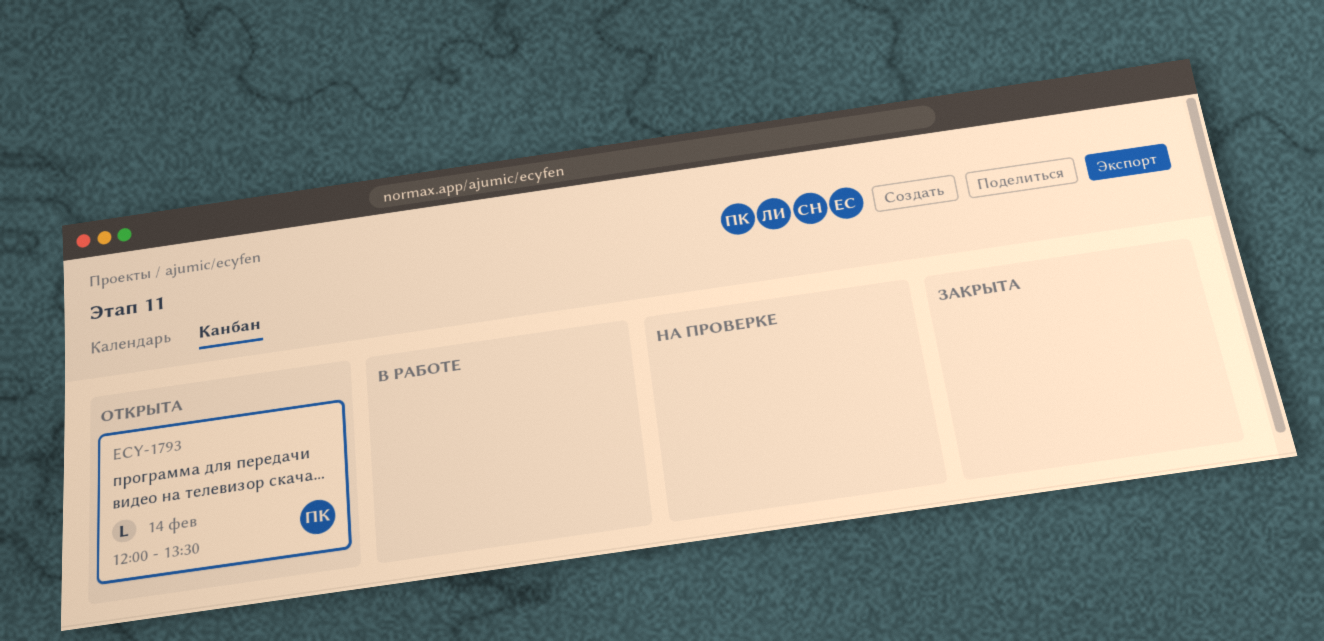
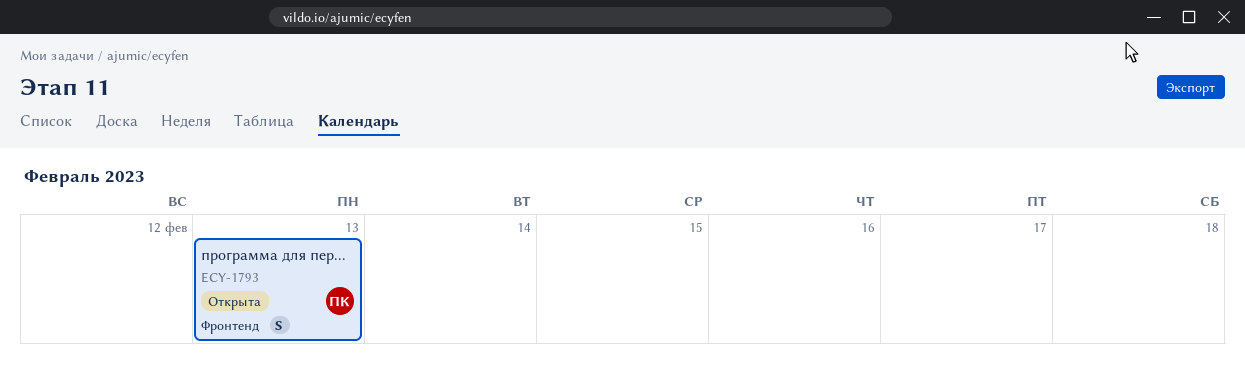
ECY-1793, estimate: L -> S
ECY-1793, day: Feb 14 -> Feb 13

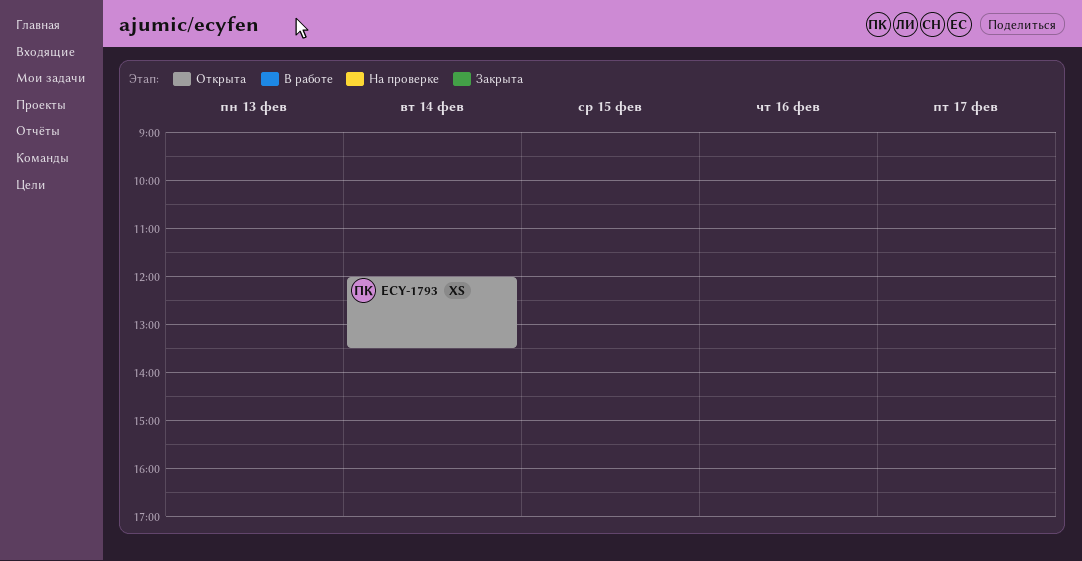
ECY-1793, estimate: S -> XS
ECY-1793, day: Feb 13 -> Feb 14

